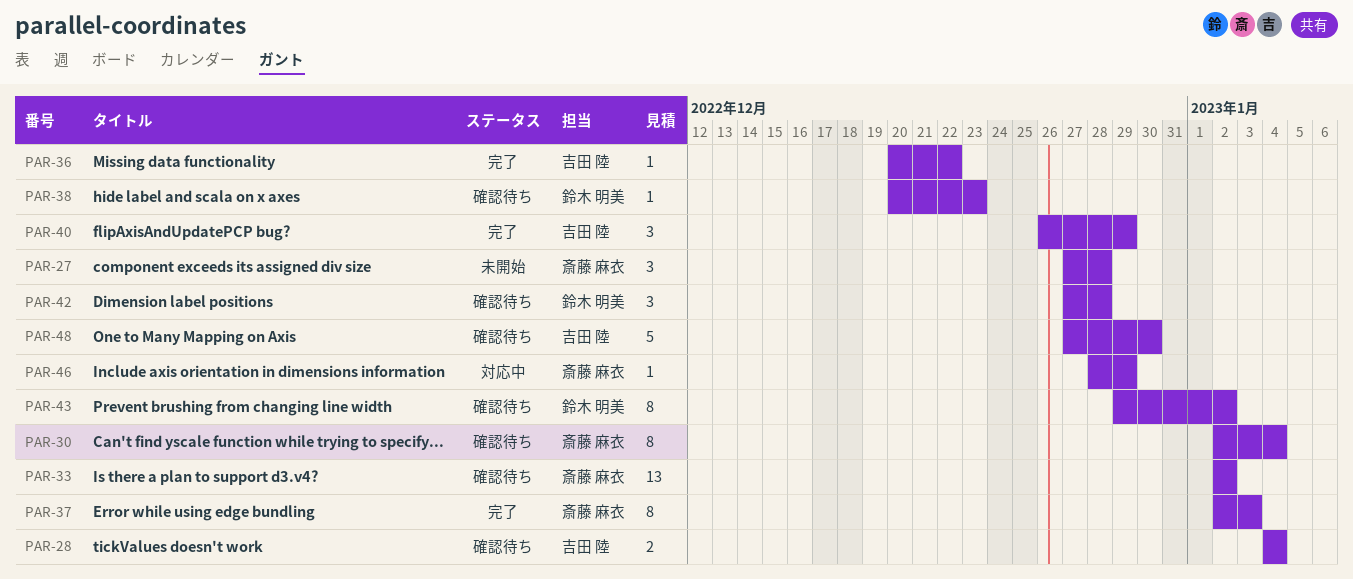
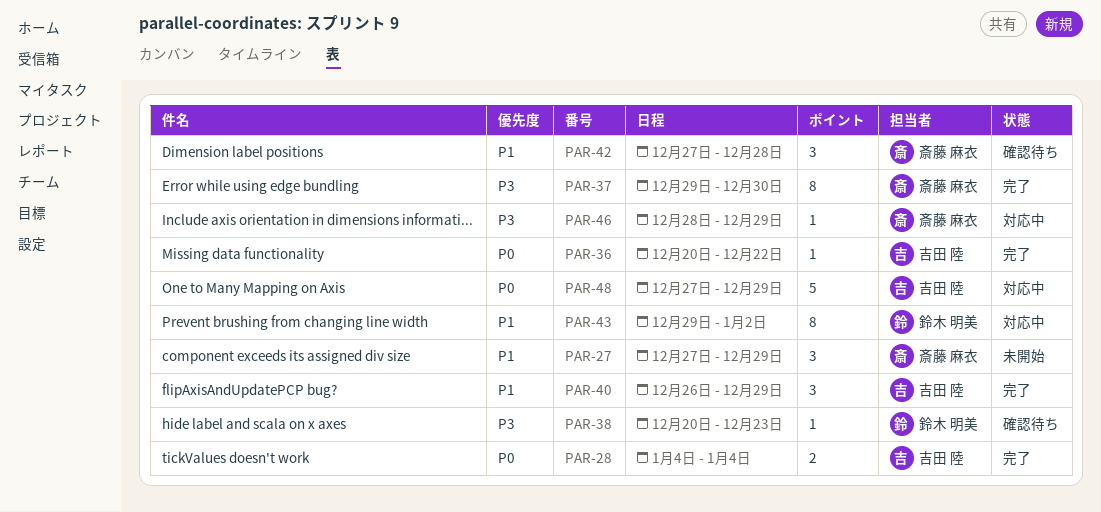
PAR-27, due: Dec 28 -> Dec 29
PAR-28, status: 確認待ち -> 完了
PAR-30: present -> none
PAR-33: present -> none
PAR-37, start: Jan 2 -> Dec 29
PAR-37, due: Jan 3 -> Dec 30
PAR-42, owner: 鈴木 明美 -> 斎藤 麻衣
PAR-43, status: 確認待ち -> 対応中
PAR-48, status: 確認待ち -> 対応中
PAR-48, due: Dec 30 -> Dec 29

